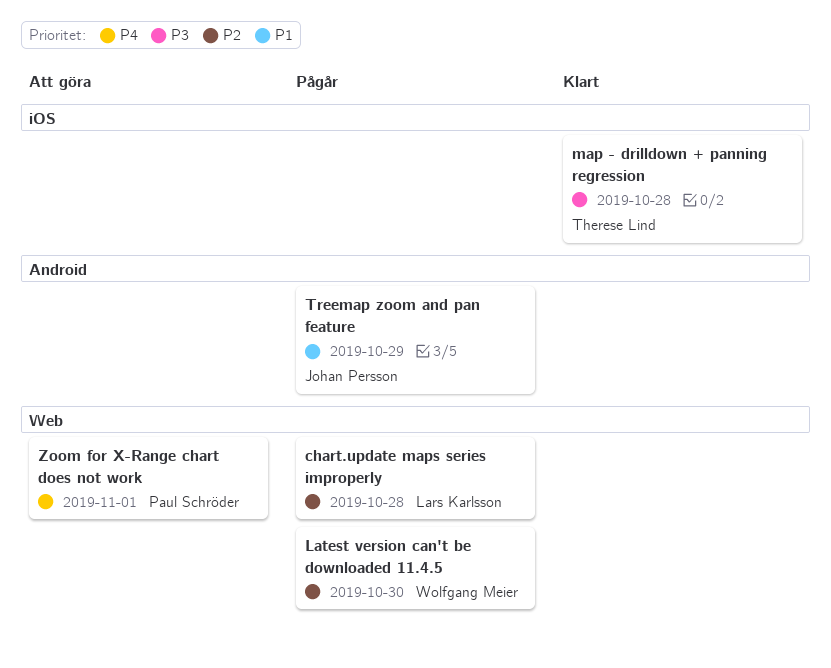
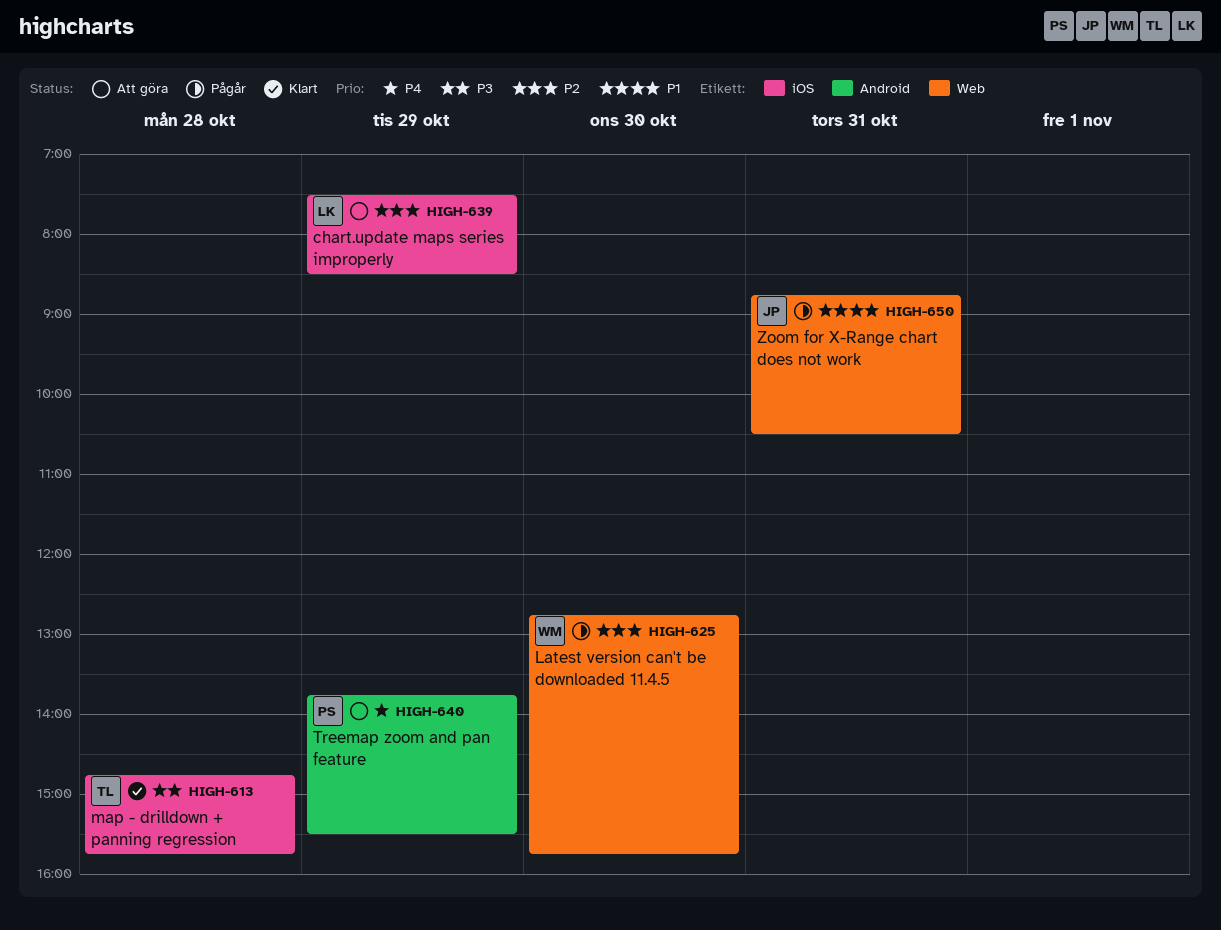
chart.update maps series improperly, status: Pågår -> Att göra
chart.update maps series improperly, label: Web -> iOS
chart.update maps series improperly, day: Oct 28 -> Oct 29
Treemap zoom and pan feature, status: Pågår -> Att göra
Treemap zoom and pan feature, owner: Johan Persson -> Paul Schröder
Treemap zoom and pan feature, priority: P1 -> P4
Zoom for X-Range chart does not work, status: Att göra -> Pågår
Zoom for X-Range chart does not work, owner: Paul Schröder -> Johan Persson
Zoom for X-Range chart does not work, priority: P4 -> P1
Zoom for X-Range chart does not work, day: Nov 1 -> Oct 31

